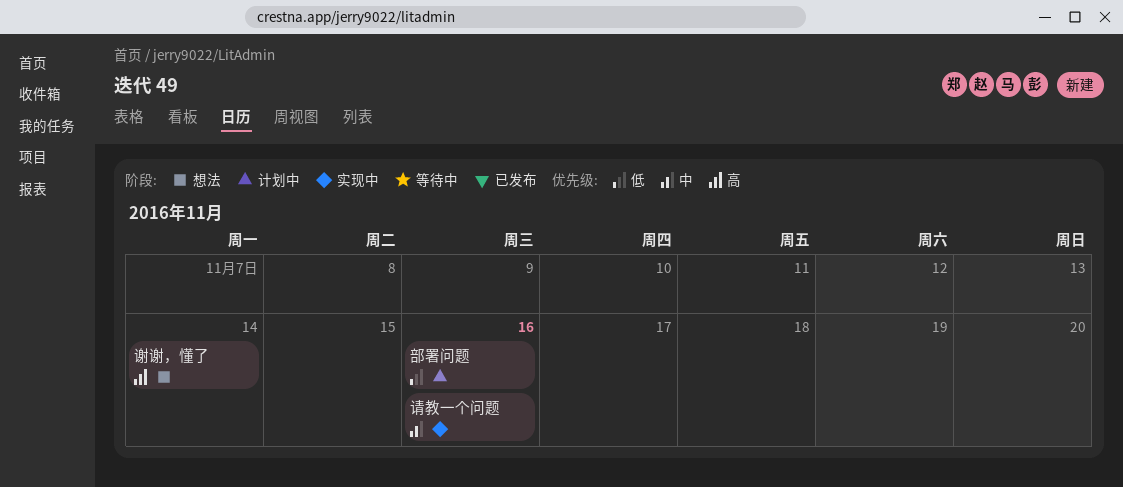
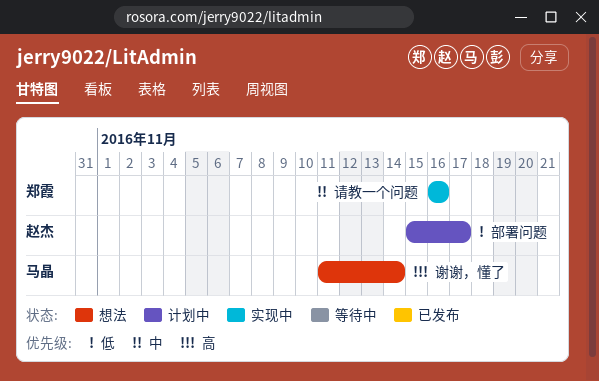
部署问题, due: Nov 16 -> Nov 17

